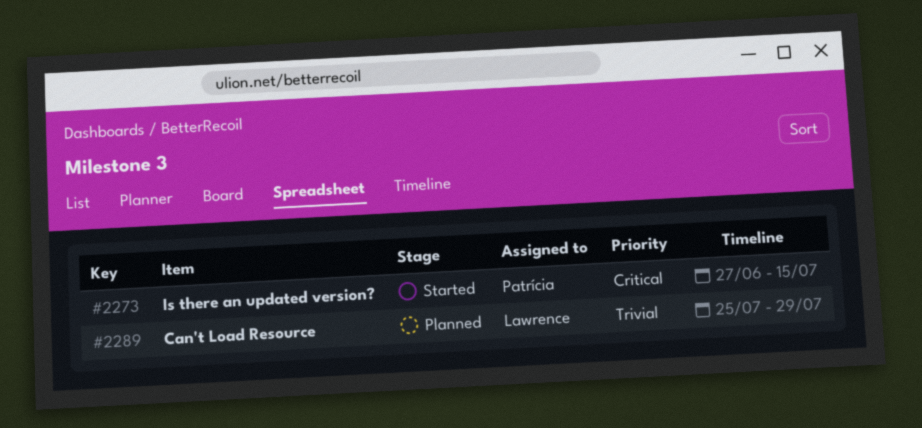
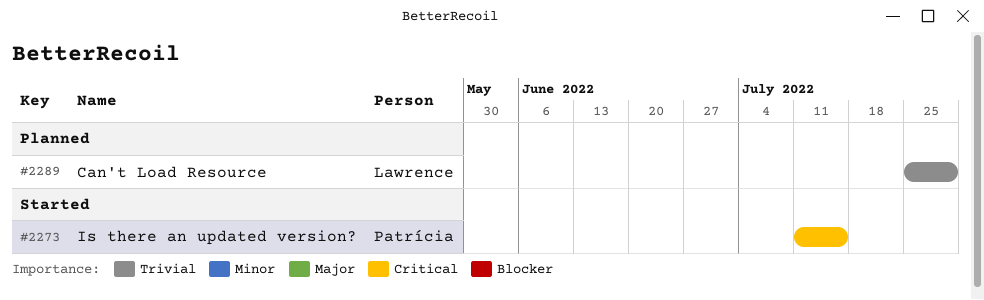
#2273, start: Jun 27 -> Jul 11

